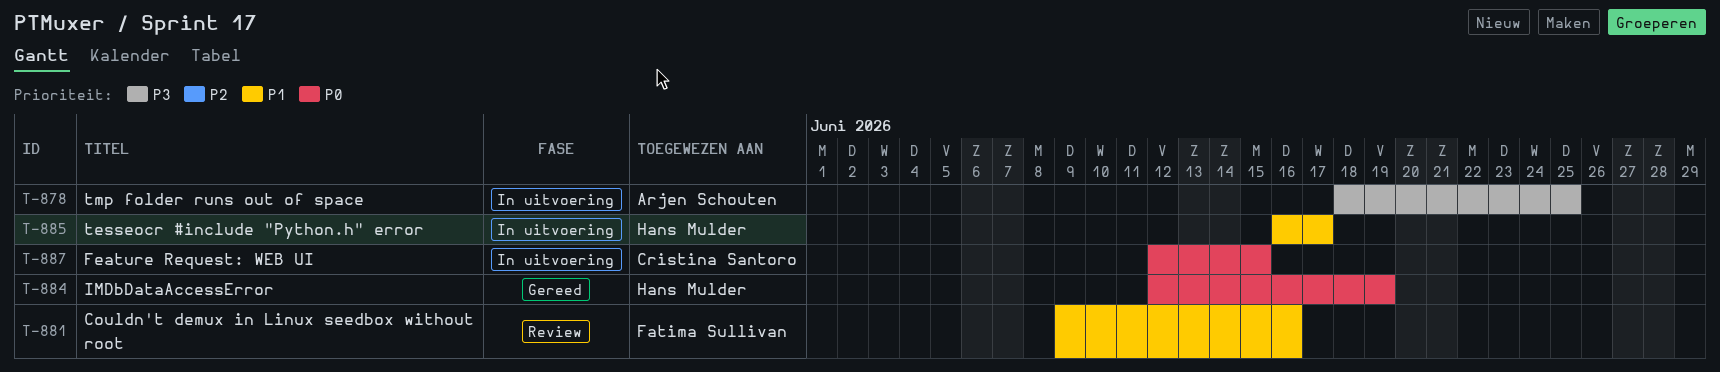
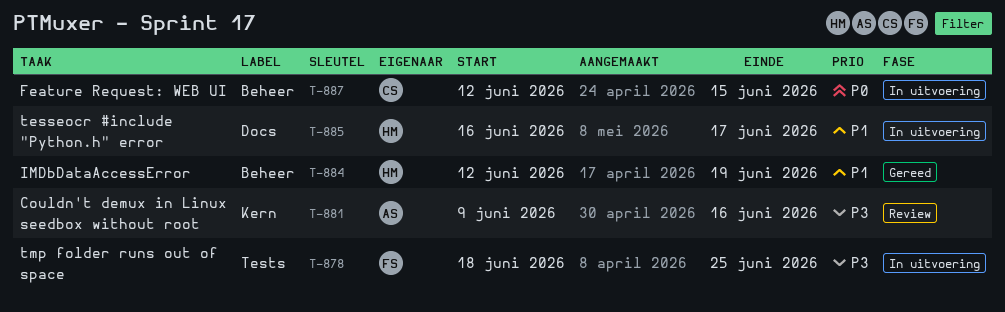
T-878, owner: Arjen Schouten -> Fatima Sullivan
T-881, owner: Fatima Sullivan -> Arjen Schouten
T-881, priority: P1 -> P3
T-884, priority: P0 -> P1

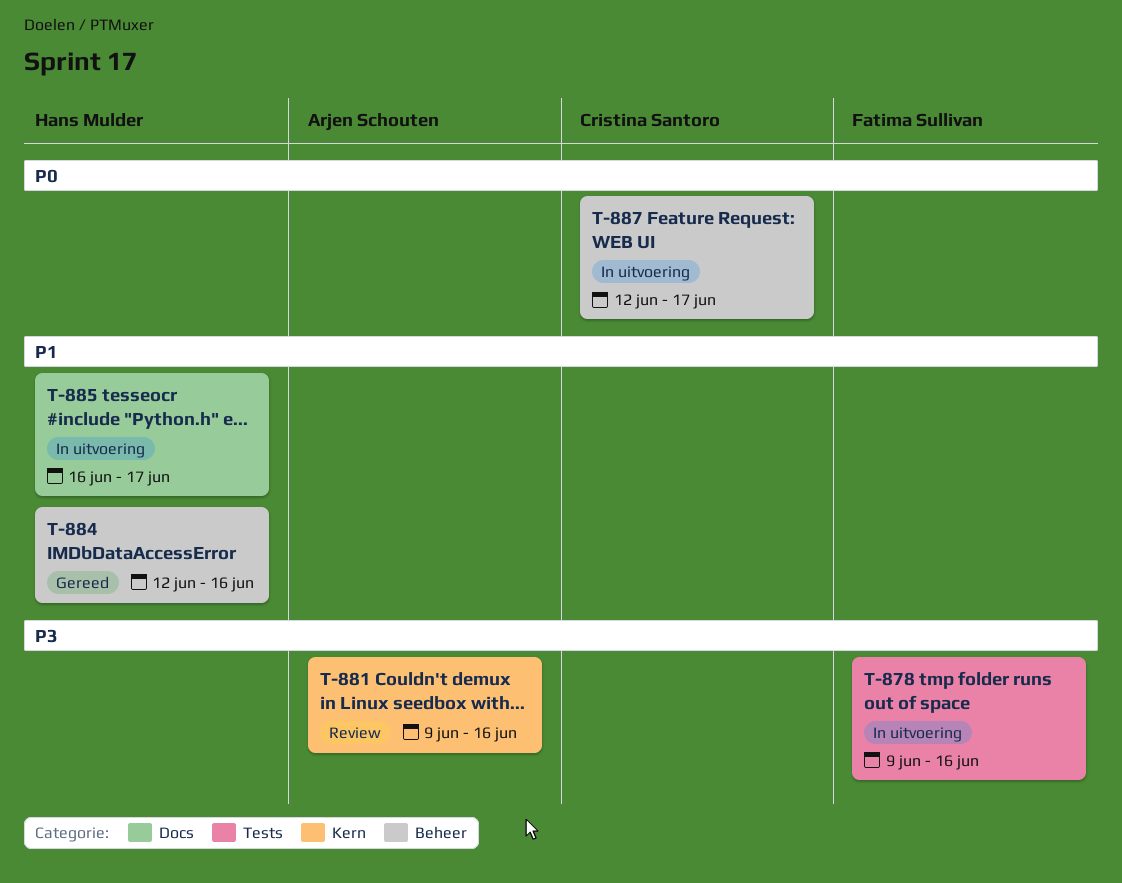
T-878, start: Jun 18 -> Jun 9
T-878, due: Jun 25 -> Jun 16
T-884, due: Jun 19 -> Jun 16
T-887, due: Jun 15 -> Jun 17

